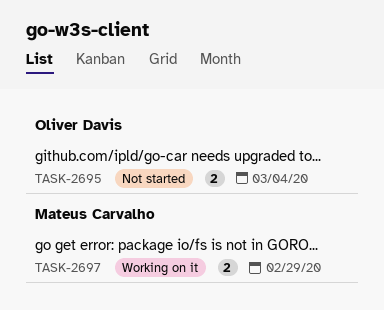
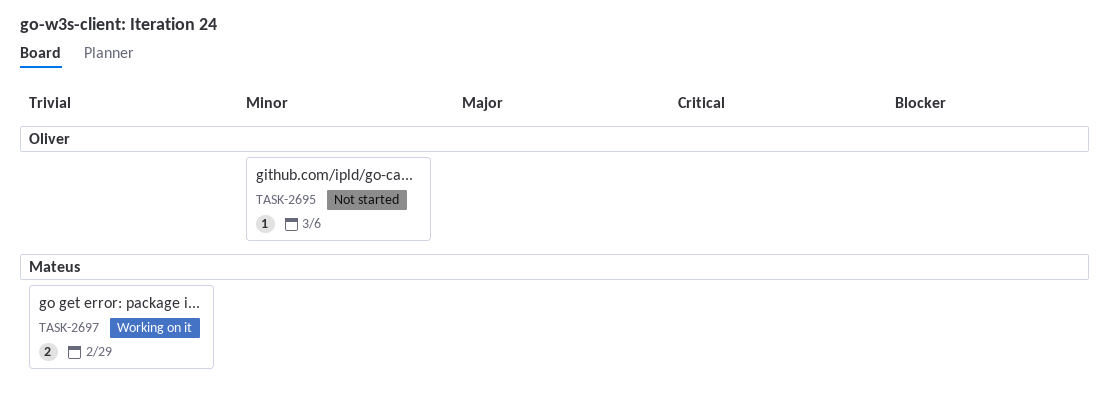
TASK-2695, estimate: 2 -> 1
TASK-2695, due: Mar 4 -> Mar 6

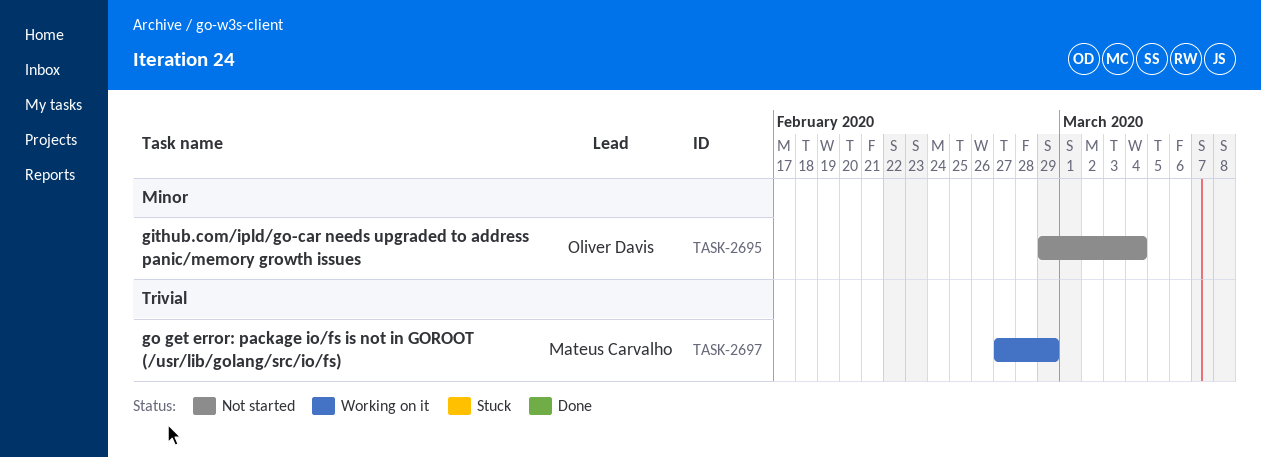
TASK-2695, due: Mar 6 -> Mar 4

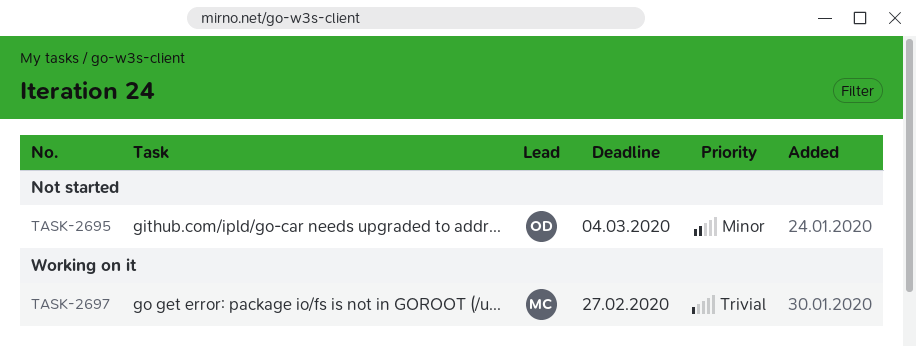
TASK-2697, due: Feb 29 -> Feb 27

